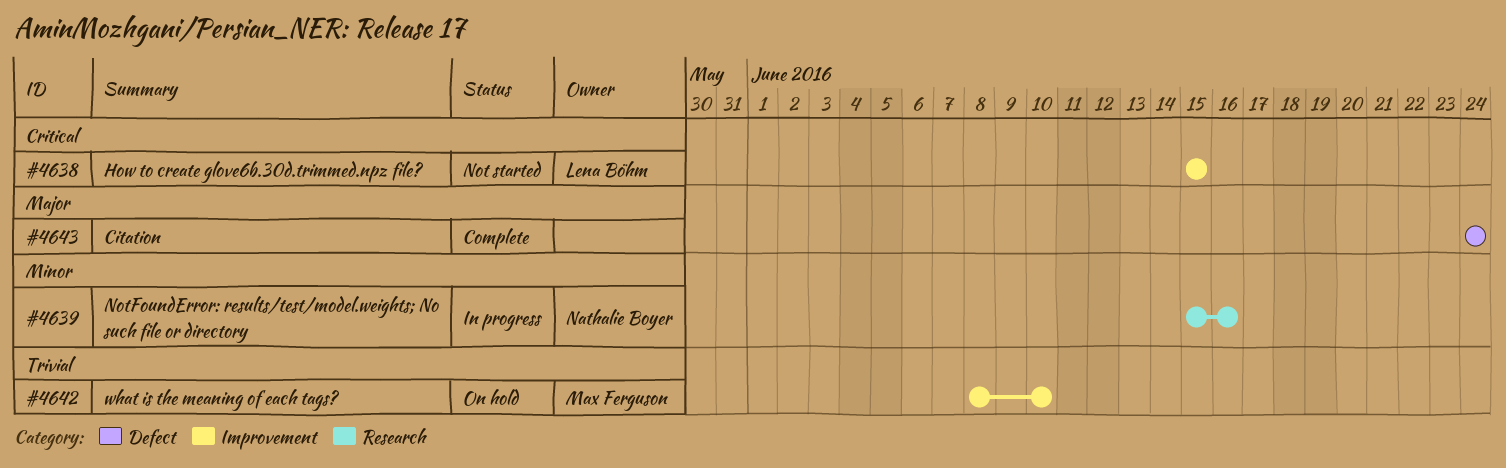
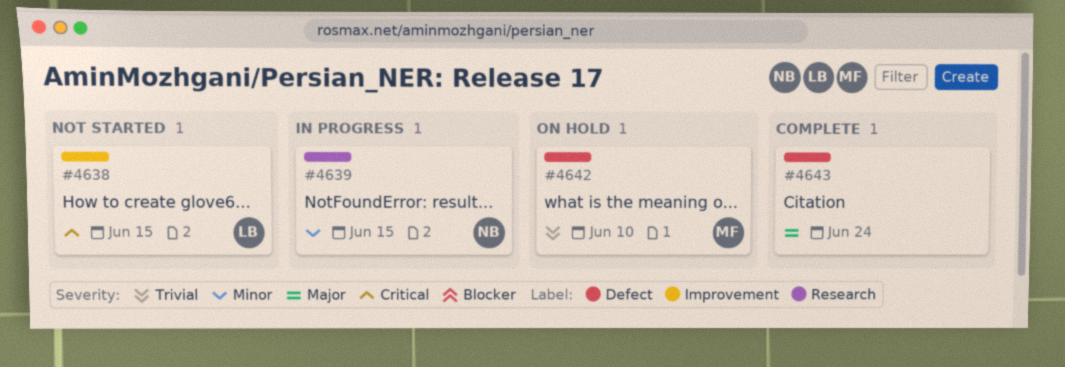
#4639, due: Jun 16 -> Jun 15
#4642, label: Improvement -> Defect

